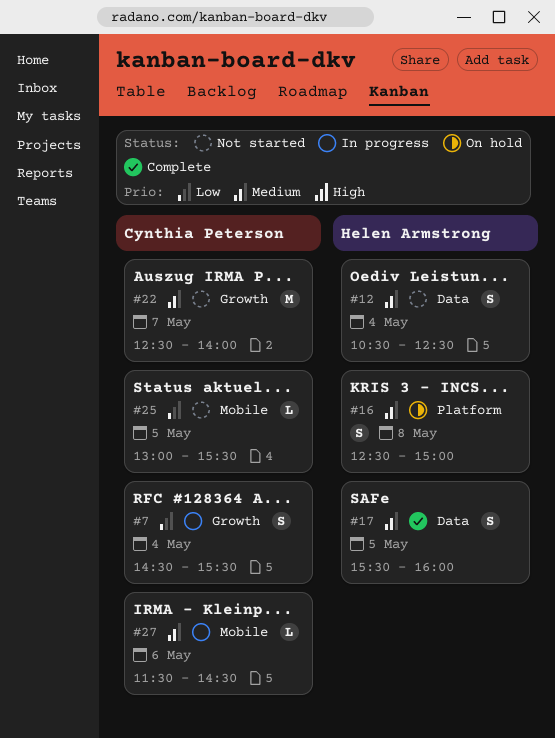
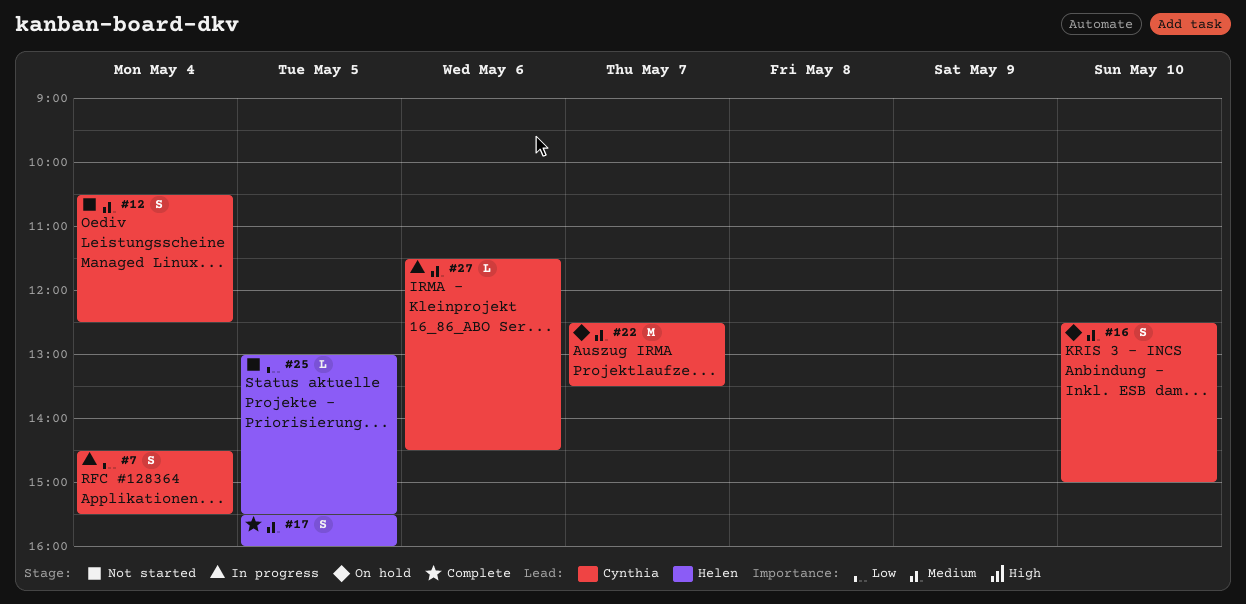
#12, owner: Helen Armstrong -> Cynthia Peterson
#16, owner: Helen Armstrong -> Cynthia Peterson
#16, day: May 8 -> May 10
#22, status: Not started -> On hold
#22, ends: 14:00 -> 13:30
#25, owner: Cynthia Peterson -> Helen Armstrong

